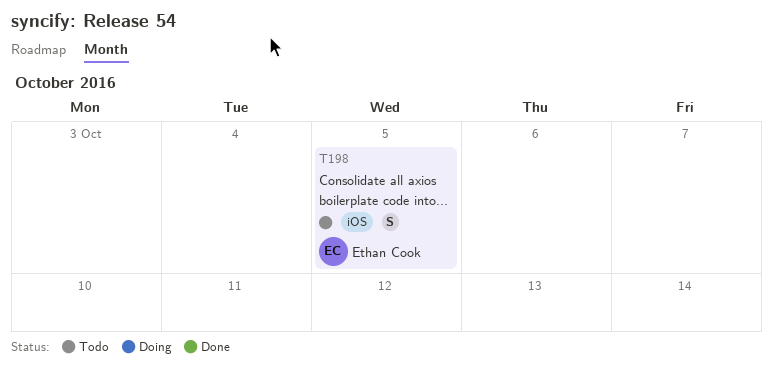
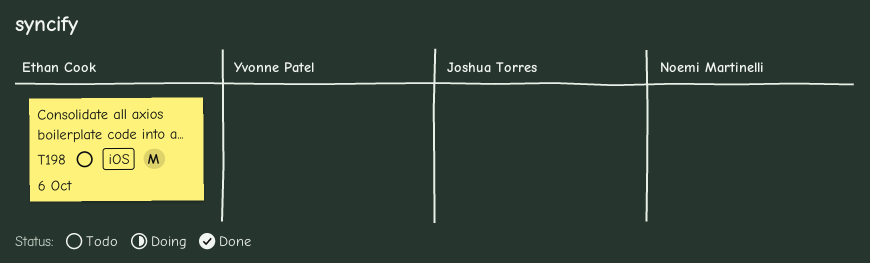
T198, estimate: S -> M
T198, due: Oct 5 -> Oct 6

